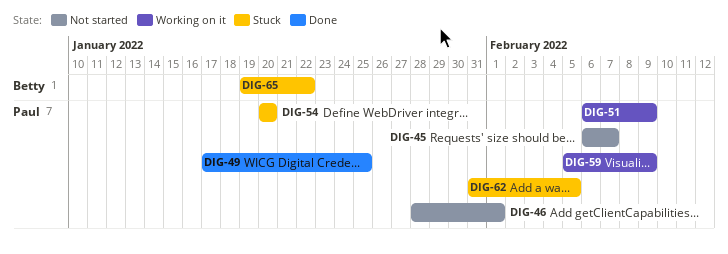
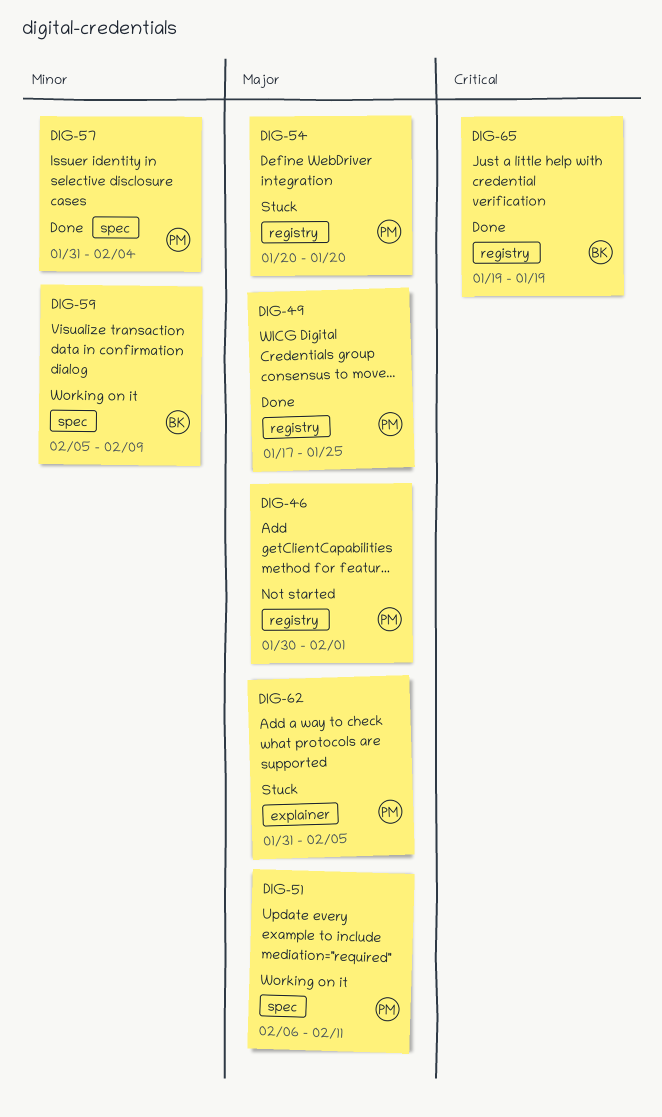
DIG-45: present -> none
DIG-46, start: Jan 28 -> Jan 30
DIG-51, due: Feb 9 -> Feb 11
DIG-57: none -> present
DIG-59, owner: Paul -> Betty
DIG-65, status: Stuck -> Done
DIG-65, due: Jan 22 -> Jan 19

